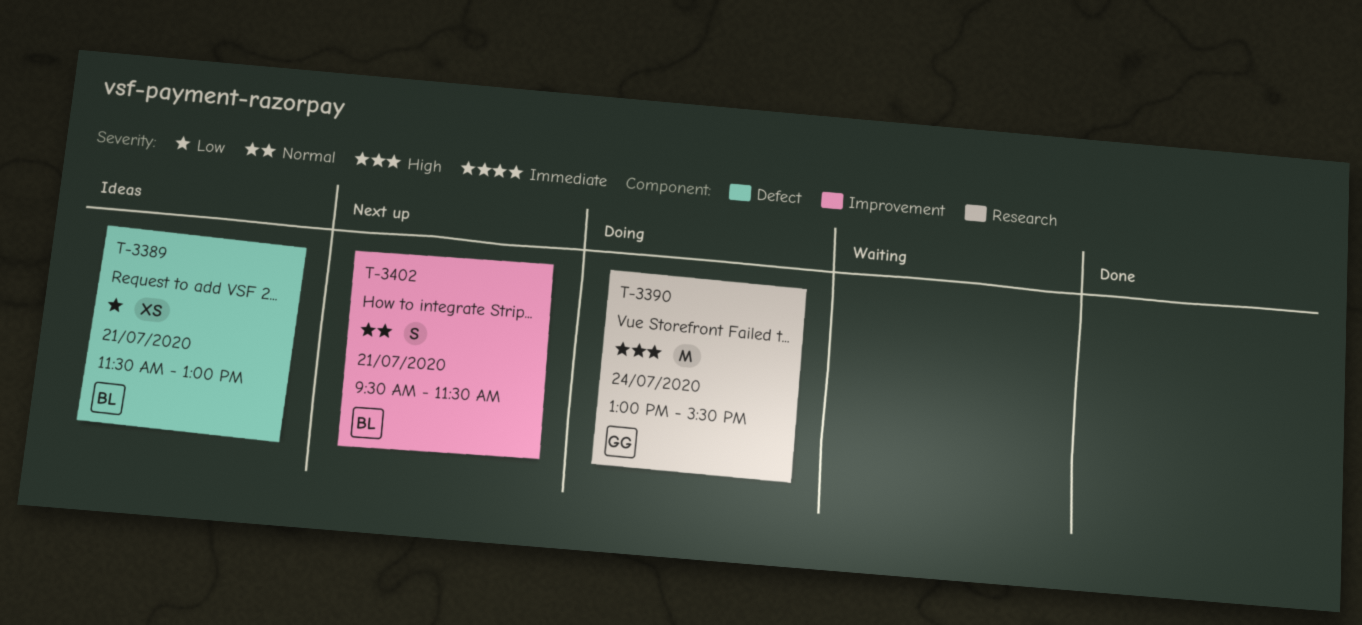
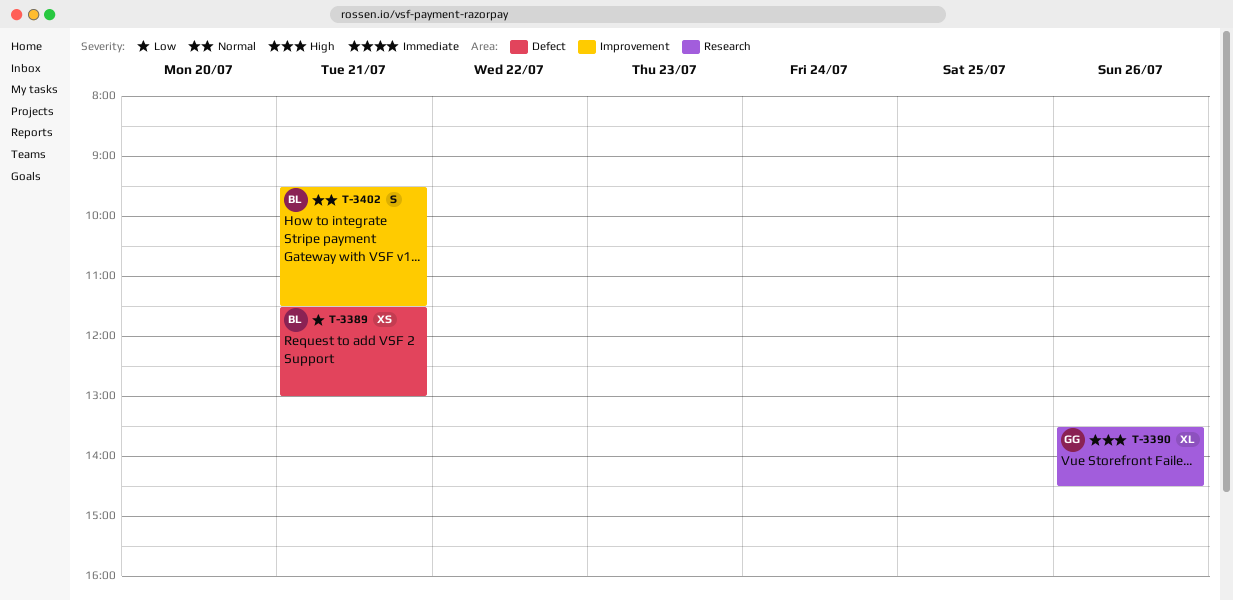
T-3390, estimate: M -> XL
T-3390, day: Jul 24 -> Jul 26
T-3390, begins: 13:00 -> 13:30
T-3390, ends: 15:30 -> 14:30

